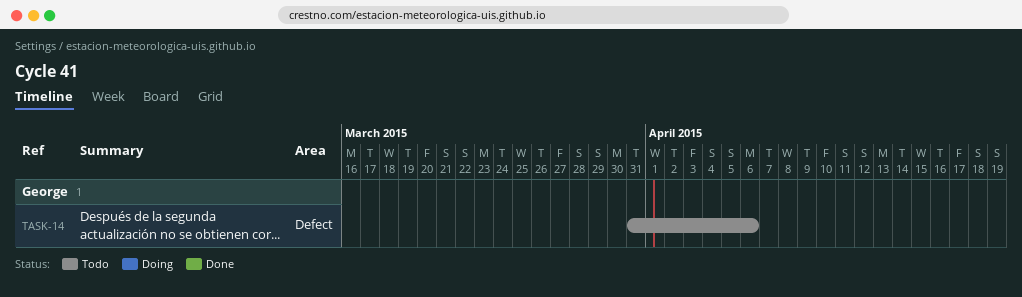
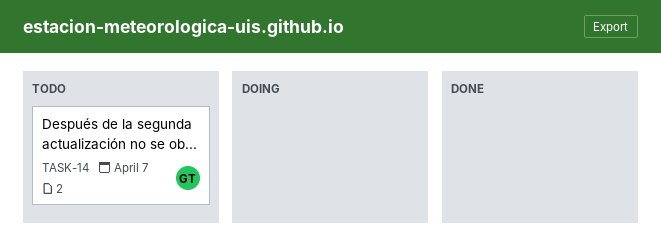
TASK-14, due: Apr 6 -> Apr 7

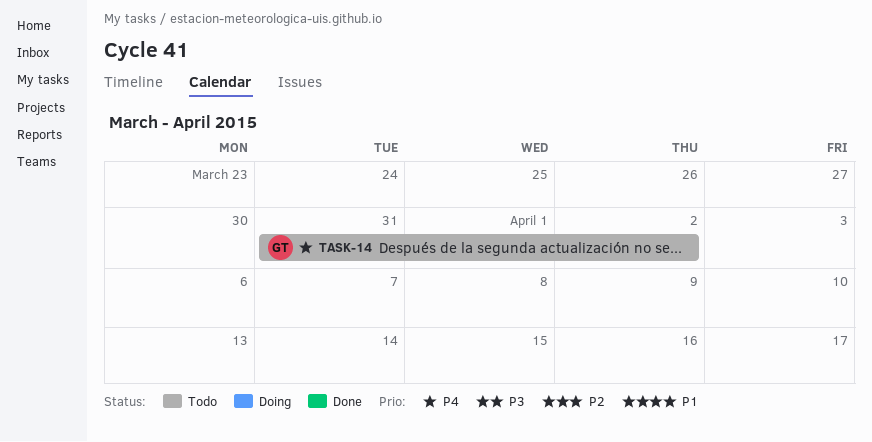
TASK-14, due: Apr 7 -> Apr 2

